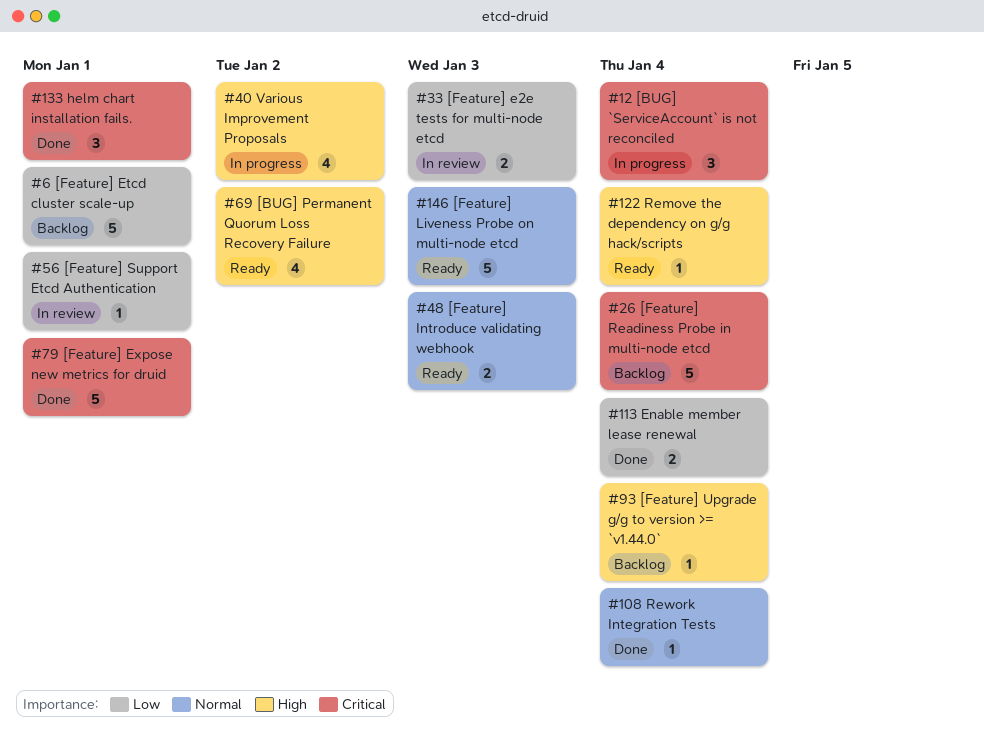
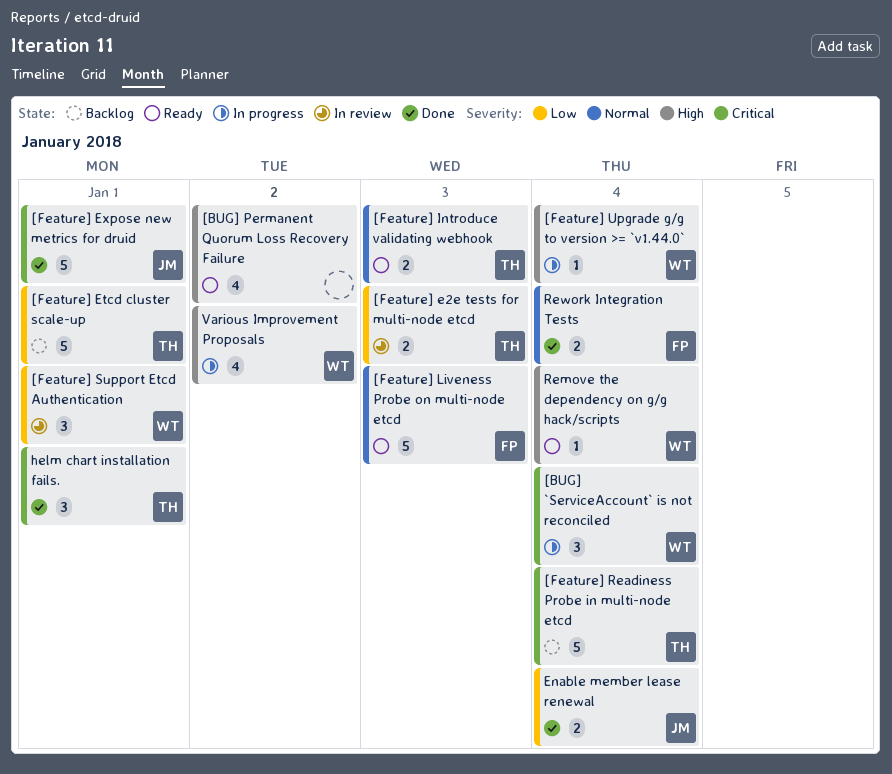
[Feature] Support Etcd Authentication, estimate: 1 -> 3
[Feature] Upgrade g/g to version >= `v1.44.0`, status: Backlog -> In progress
Rework Integration Tests, estimate: 1 -> 2

